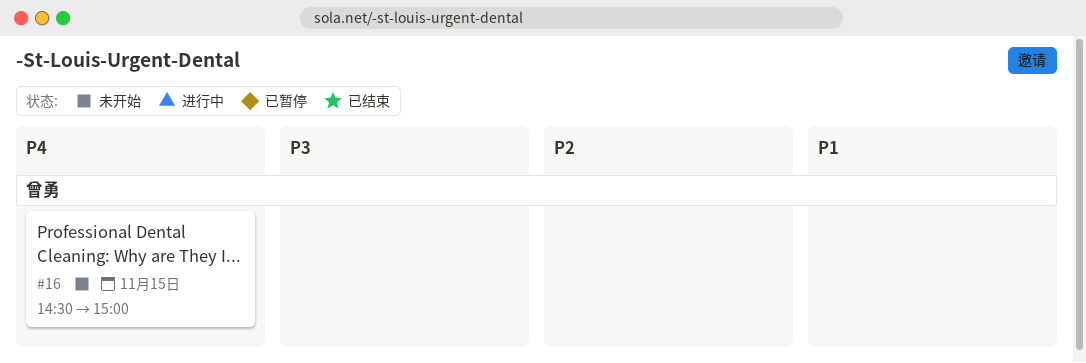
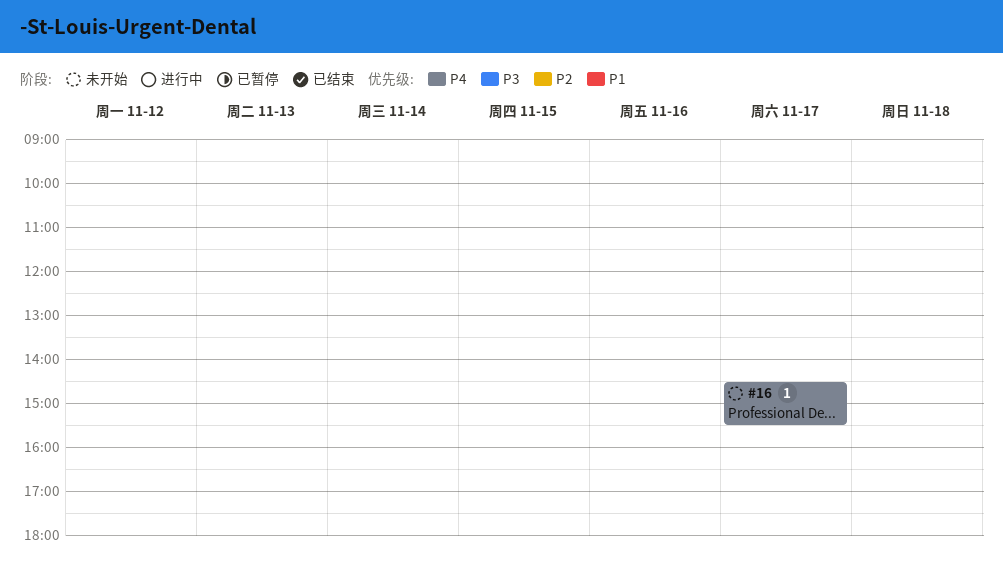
#16, day: Nov 15 -> Nov 17
#16, ends: 15:00 -> 15:30

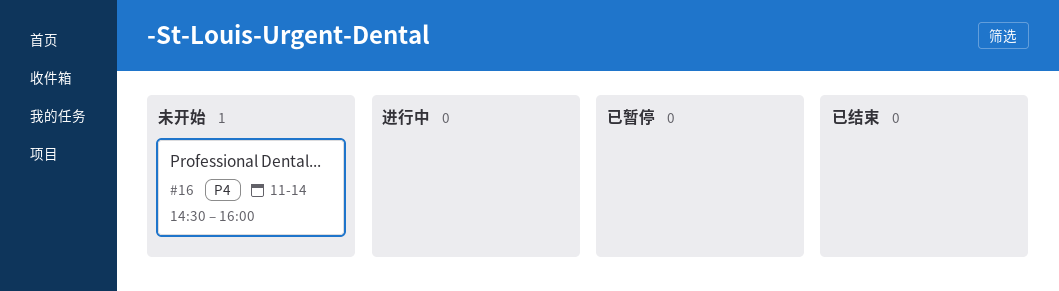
#16, day: Nov 17 -> Nov 14
#16, ends: 15:30 -> 16:00

